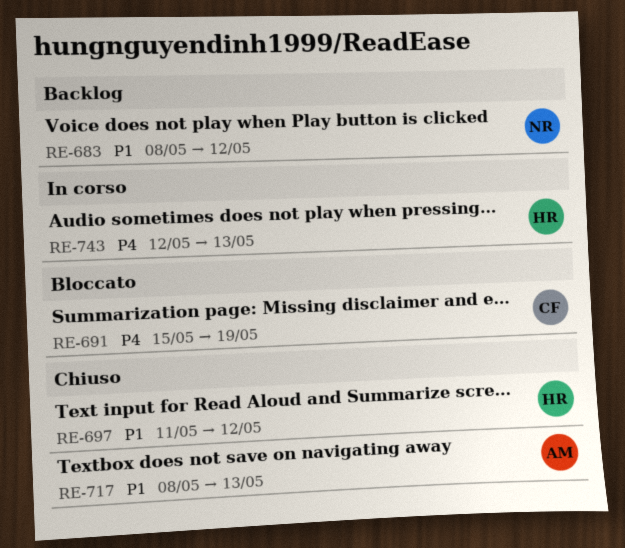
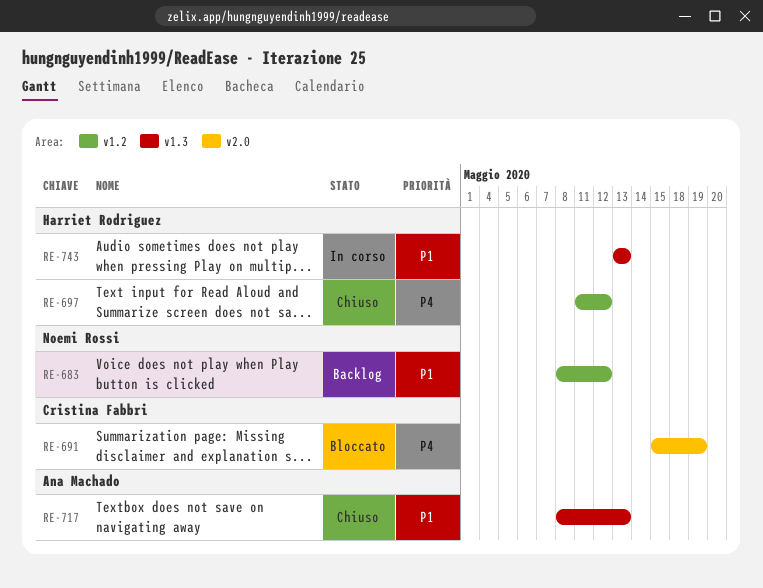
RE-697, priority: P1 -> P4
RE-743, priority: P4 -> P1
RE-743, start: May 12 -> May 13

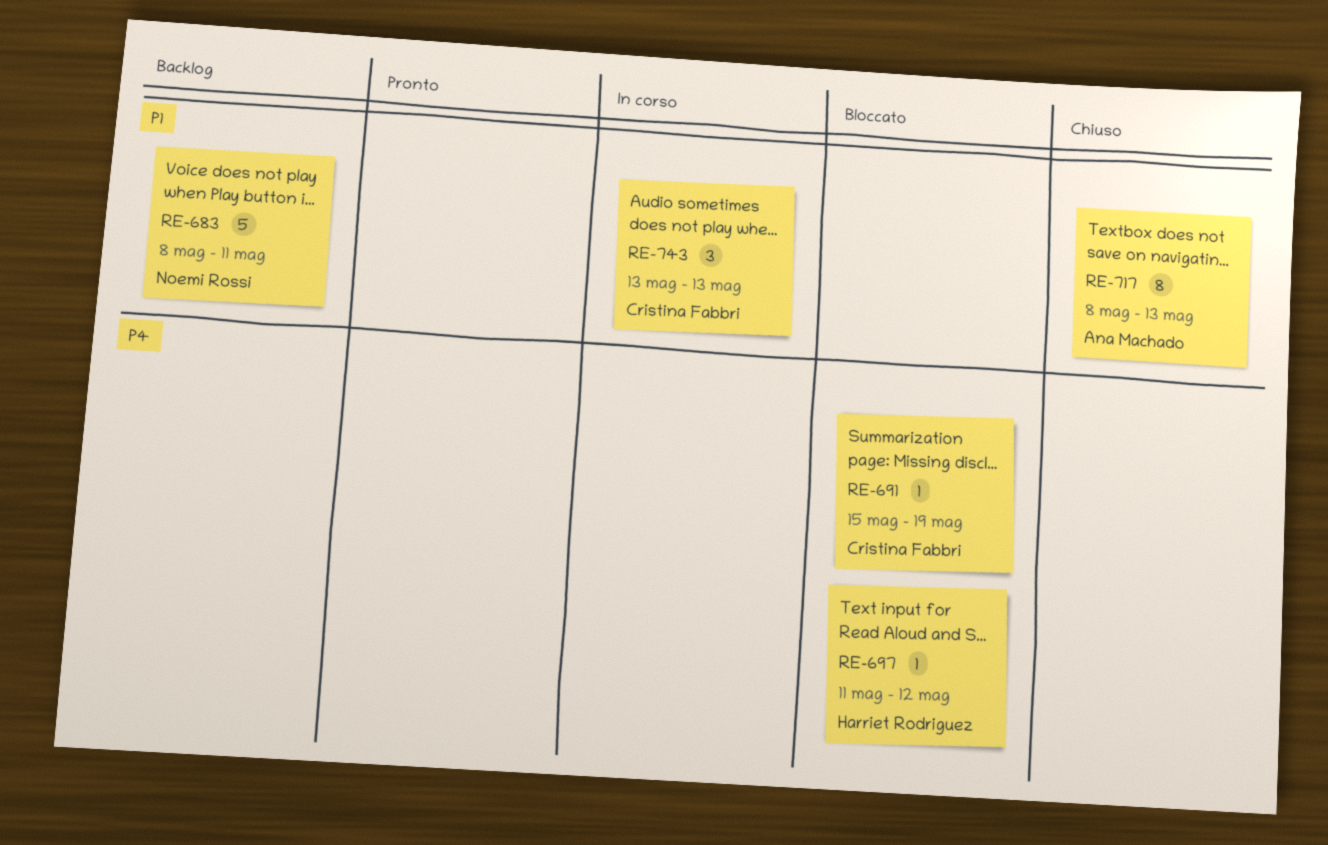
RE-683, due: May 12 -> May 11
RE-697, status: Chiuso -> Bloccato
RE-743, owner: Harriet Rodriguez -> Cristina Fabbri

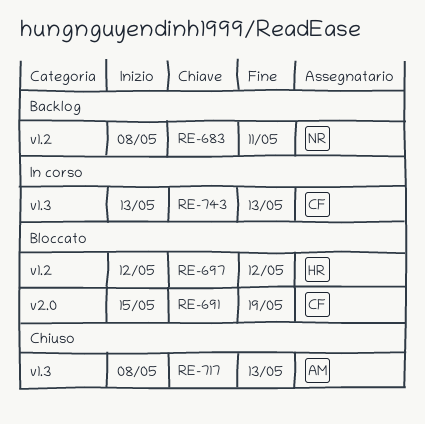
RE-697, start: May 11 -> May 12

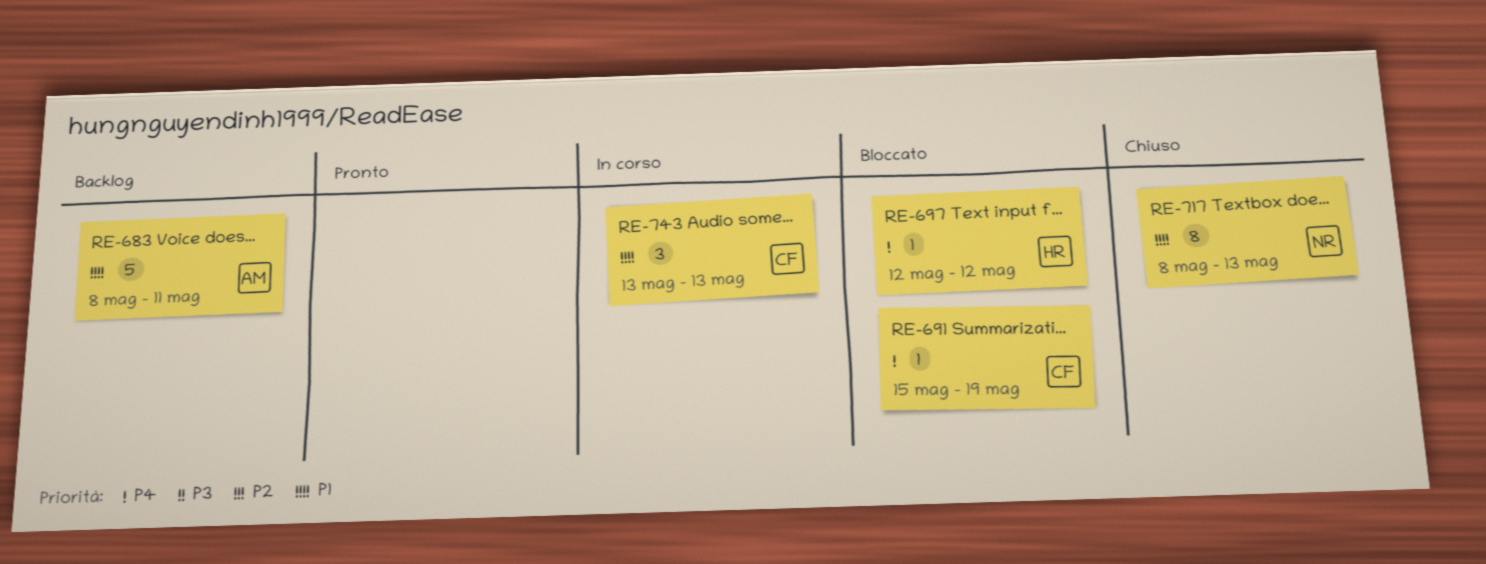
RE-683, owner: NR -> AM
RE-717, owner: AM -> NR

